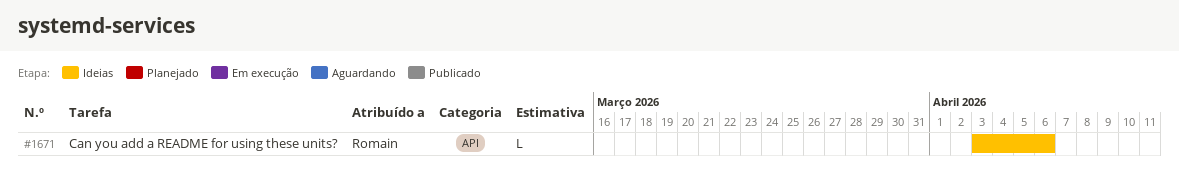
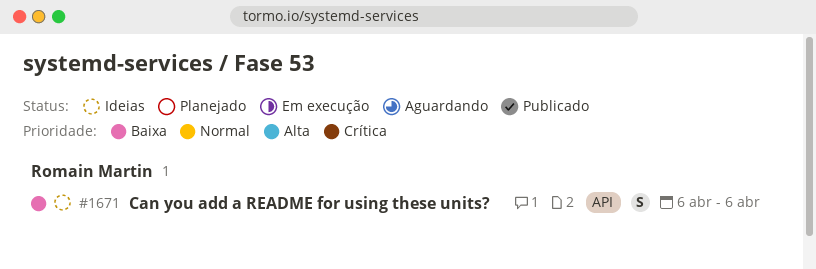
#1671, estimate: L -> S
#1671, start: Apr 3 -> Apr 6

